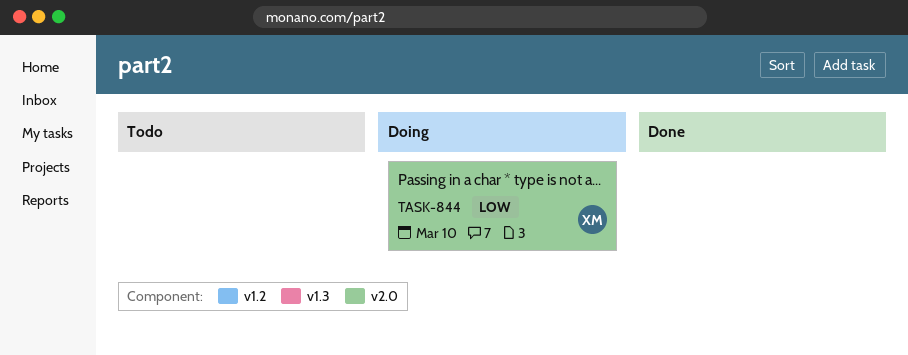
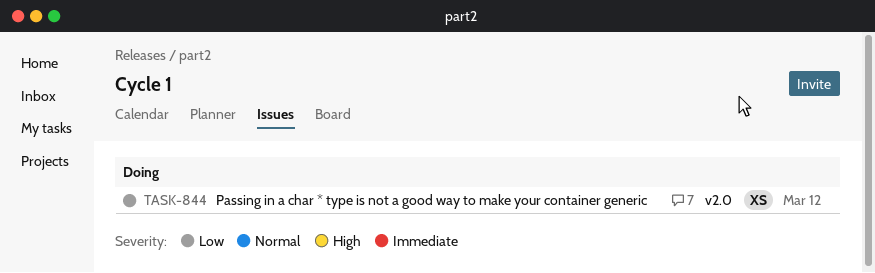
TASK-844, due: Mar 10 -> Mar 12

